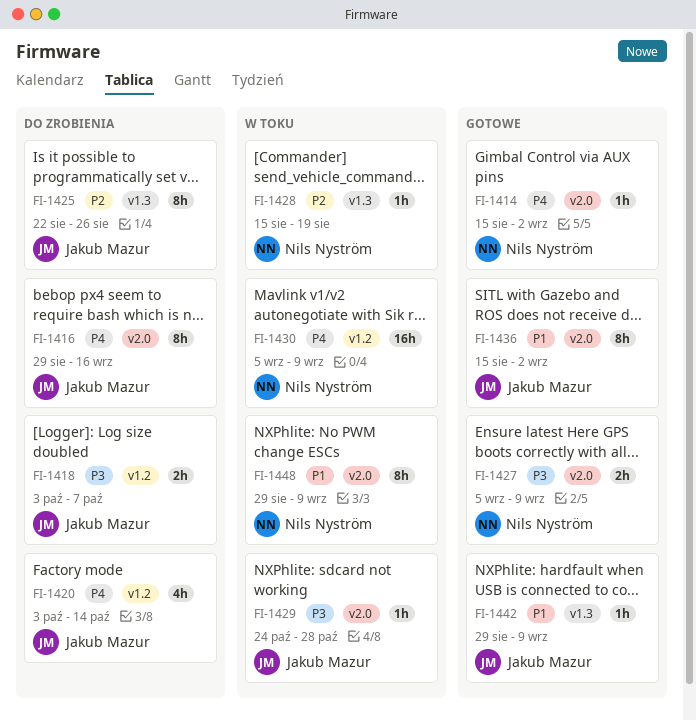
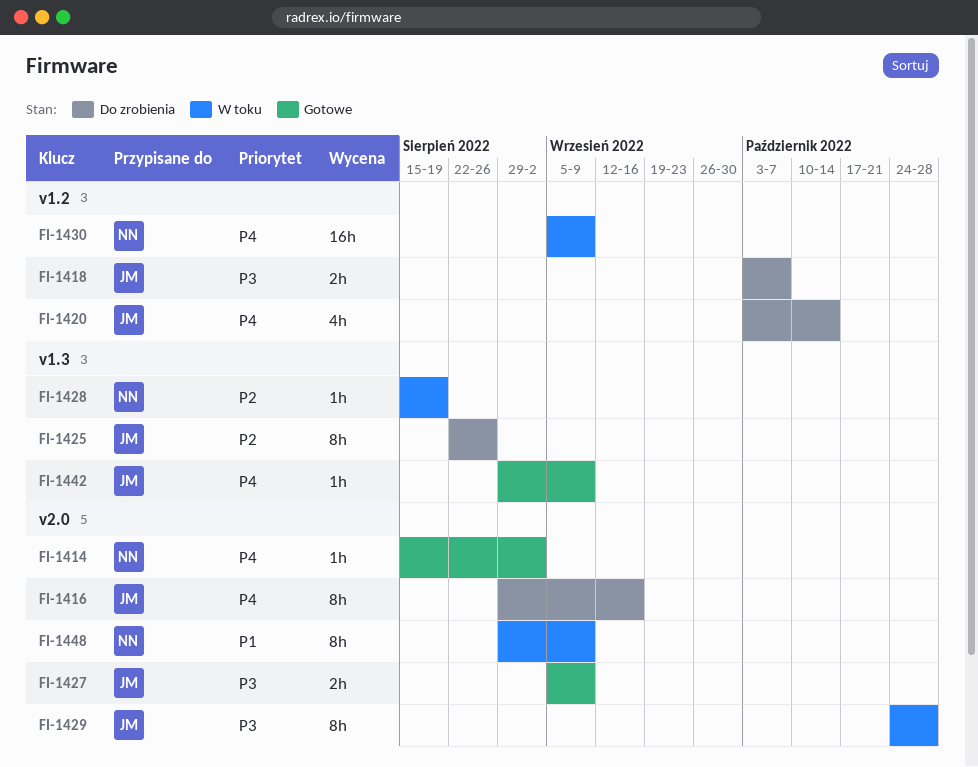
FI-1427, owner: Nils Nyström -> Jakub Mazur
FI-1429, estimate: 1h -> 8h
FI-1436: present -> none
FI-1442, priority: P1 -> P4

